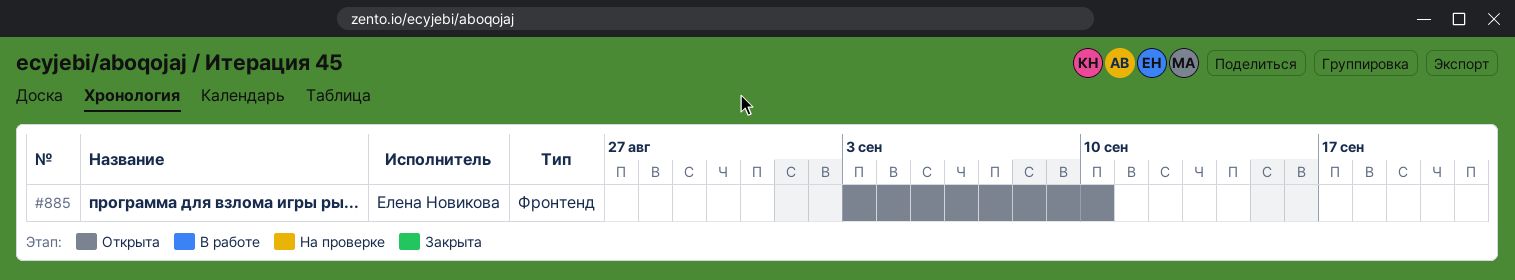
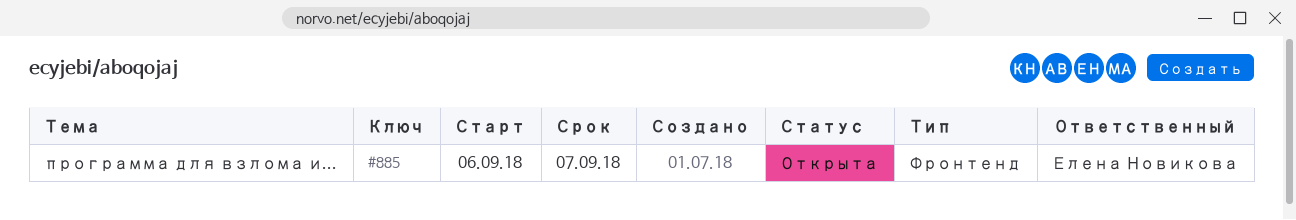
#885, start: Sep 3 -> Sep 6
#885, due: Sep 10 -> Sep 7

